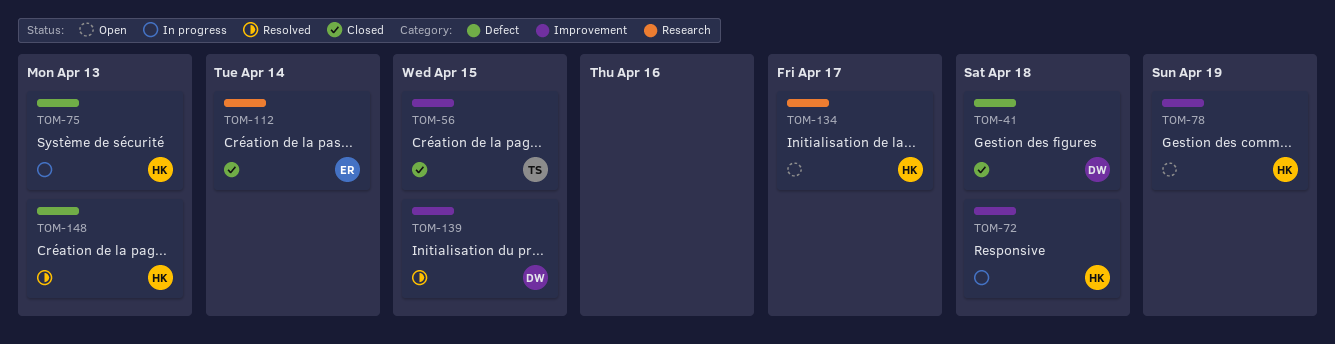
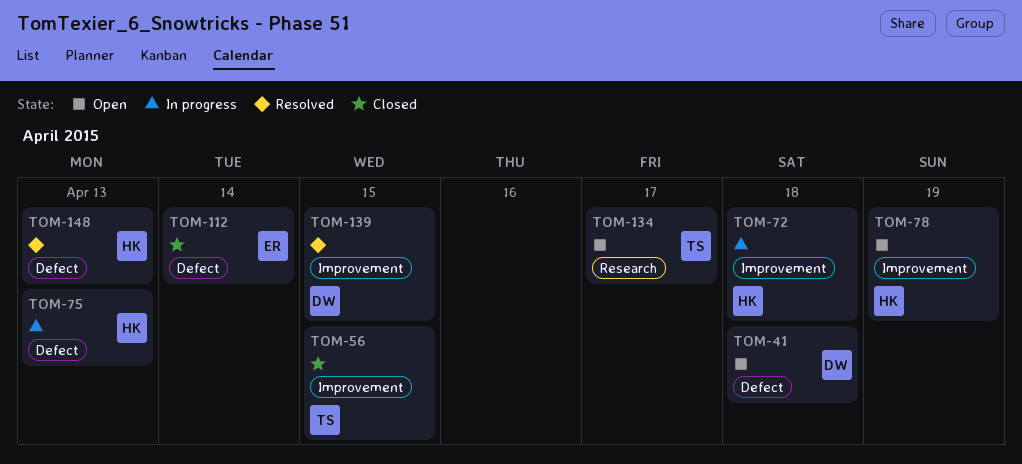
TOM-41, status: Closed -> Open
TOM-112, label: Research -> Defect
TOM-134, owner: HK -> TS

